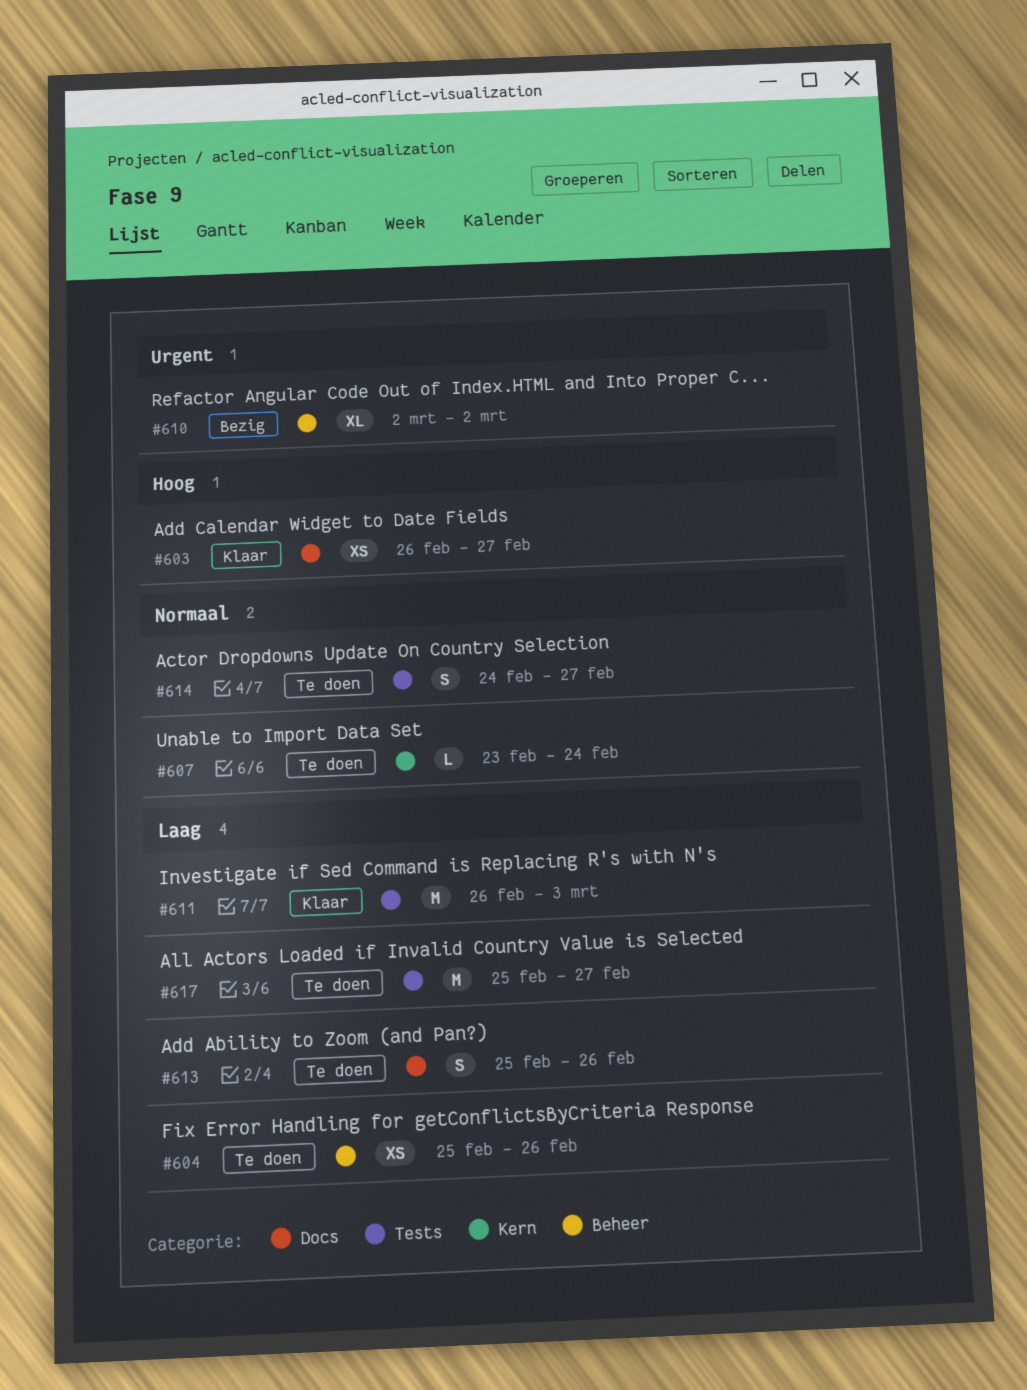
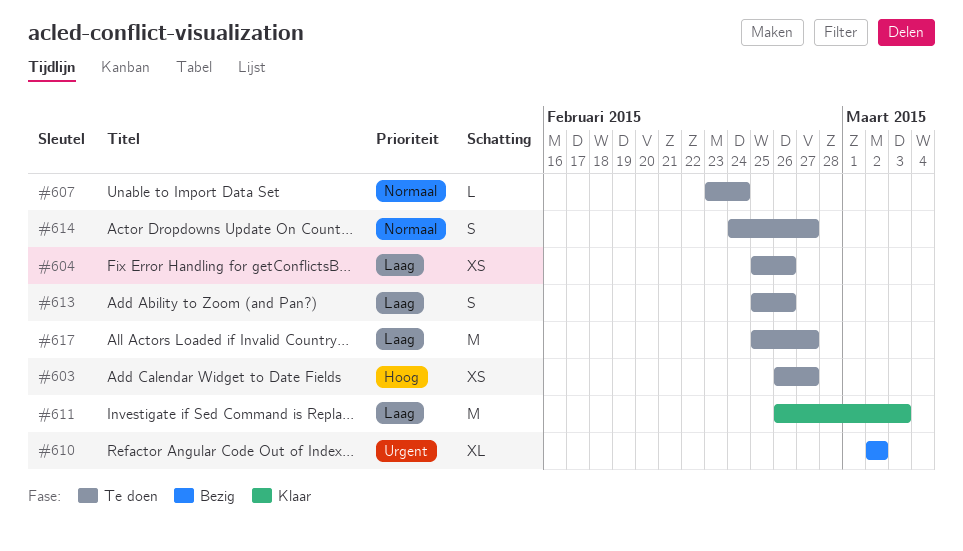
#603, status: Klaar -> Te doen

